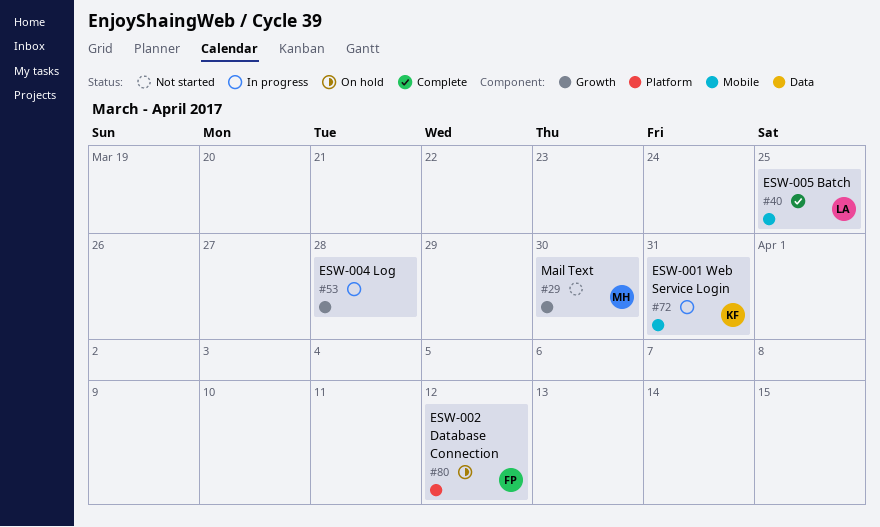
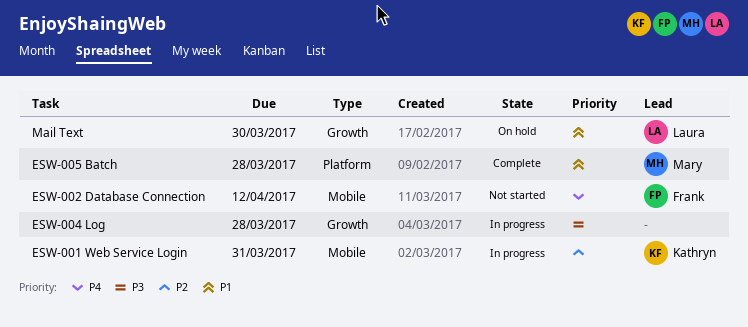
ESW-002 Database Connection, status: On hold -> Not started
ESW-002 Database Connection, label: Platform -> Mobile
ESW-005 Batch, owner: Laura -> Mary
ESW-005 Batch, label: Mobile -> Platform
ESW-005 Batch, due: Mar 25 -> Mar 28
Mail Text, status: Not started -> On hold
Mail Text, owner: Mary -> Laura

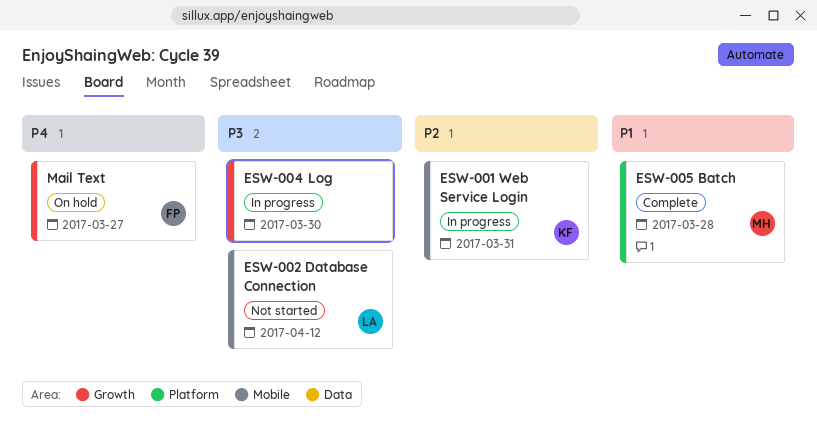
ESW-002 Database Connection, owner: Frank -> Laura
ESW-002 Database Connection, priority: P4 -> P3
ESW-004 Log, due: Mar 28 -> Mar 30
Mail Text, owner: Laura -> Frank
Mail Text, priority: P1 -> P4
Mail Text, due: Mar 30 -> Mar 27

